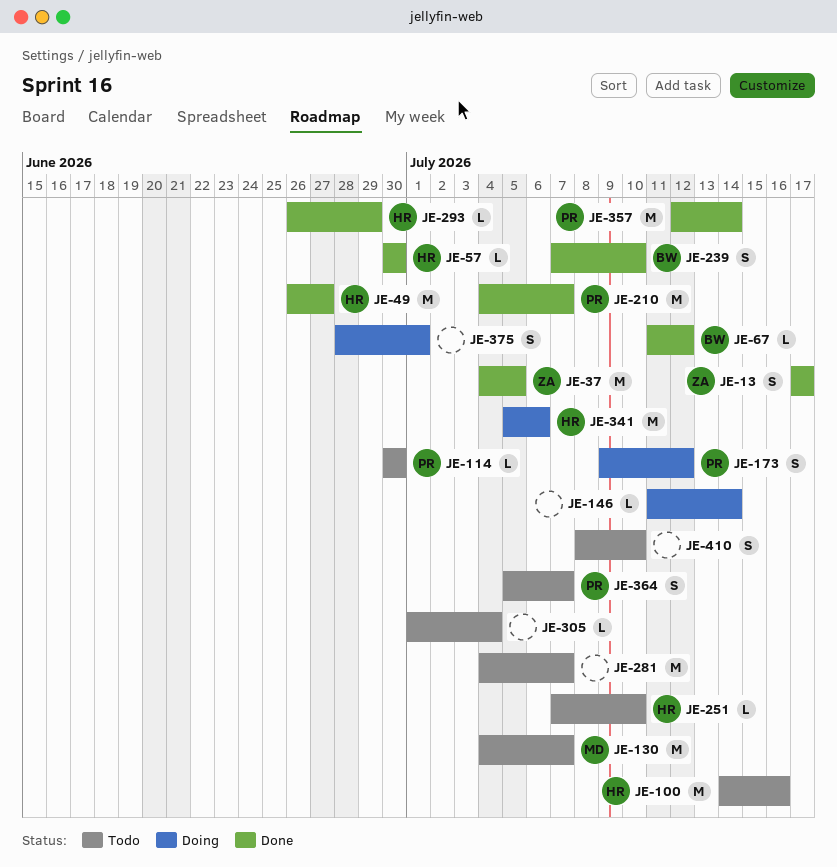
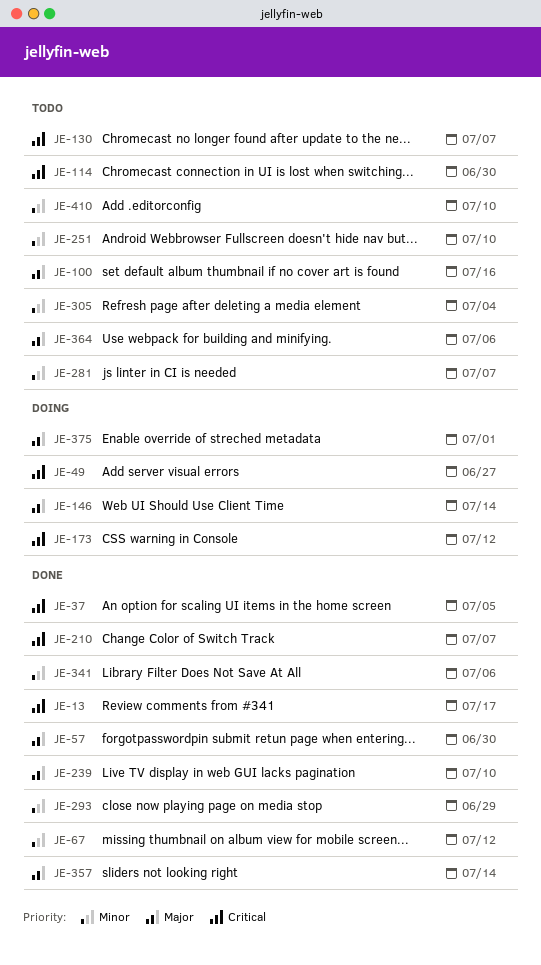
JE-49, status: Done -> Doing
JE-341, status: Doing -> Done
JE-364, due: Jul 7 -> Jul 6

